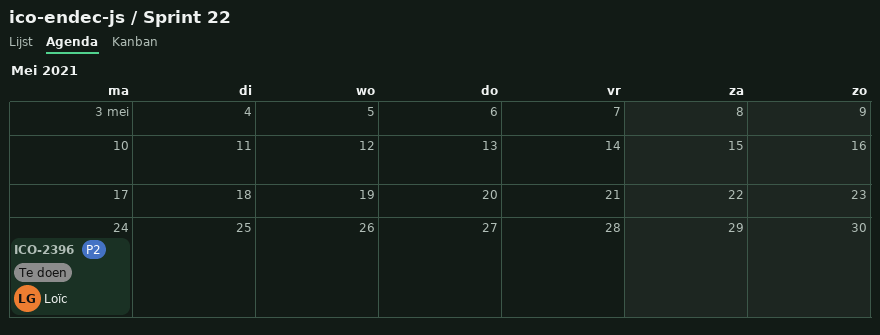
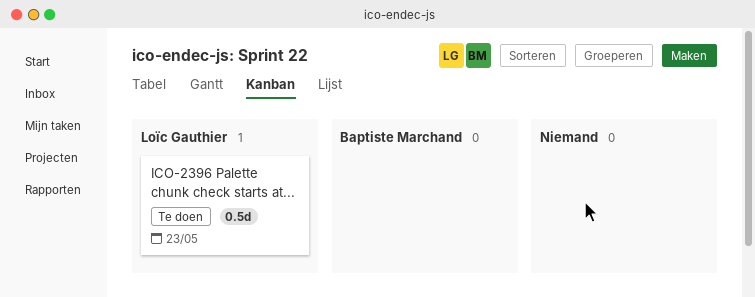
ICO-2396, due: May 24 -> May 23

